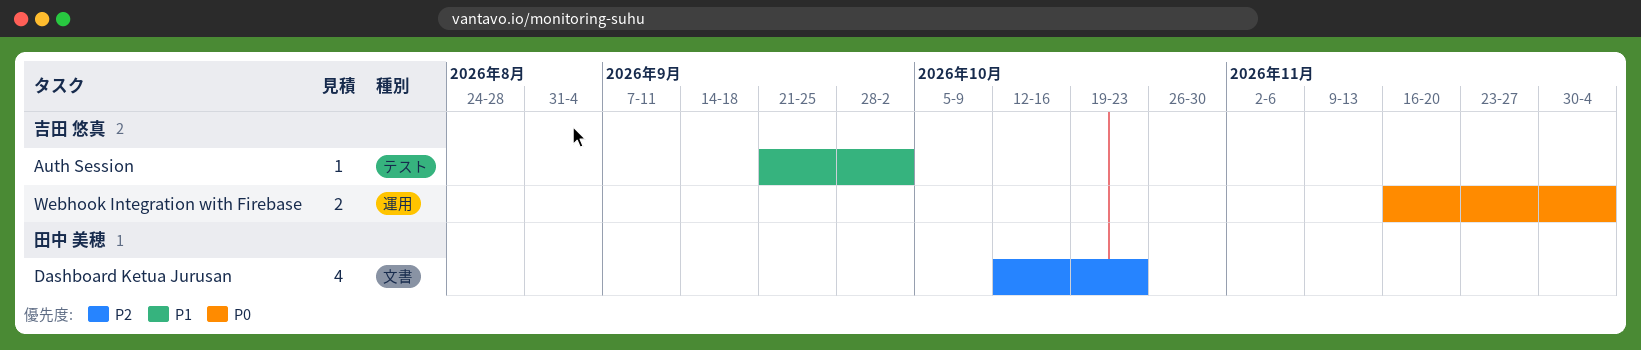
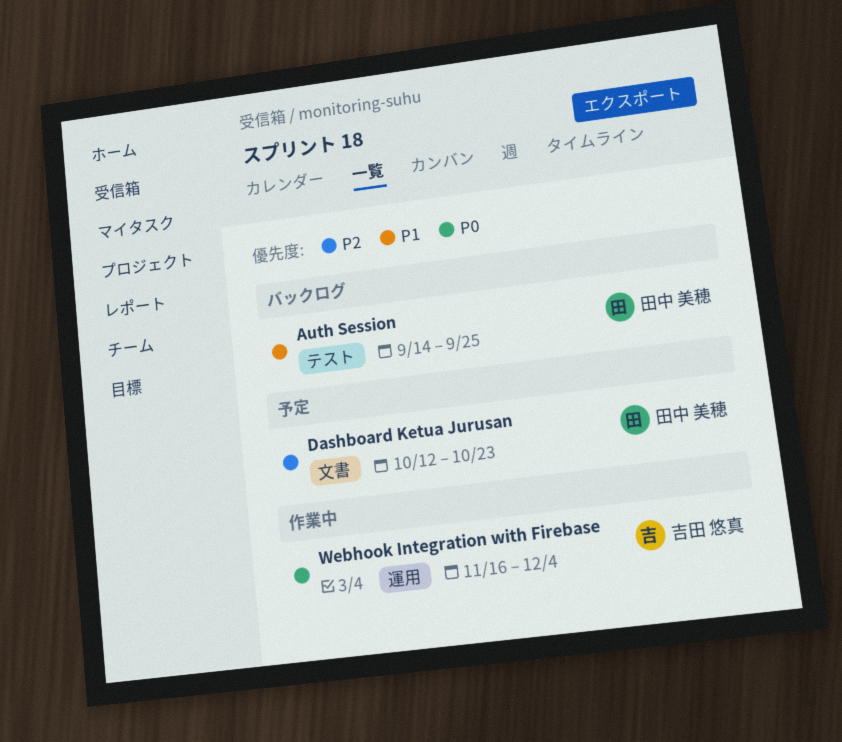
Auth Session, owner: 吉田 悠真 -> 田中 美穂
Auth Session, start: Sep 21 -> Sep 14
Auth Session, due: Oct 2 -> Sep 25

